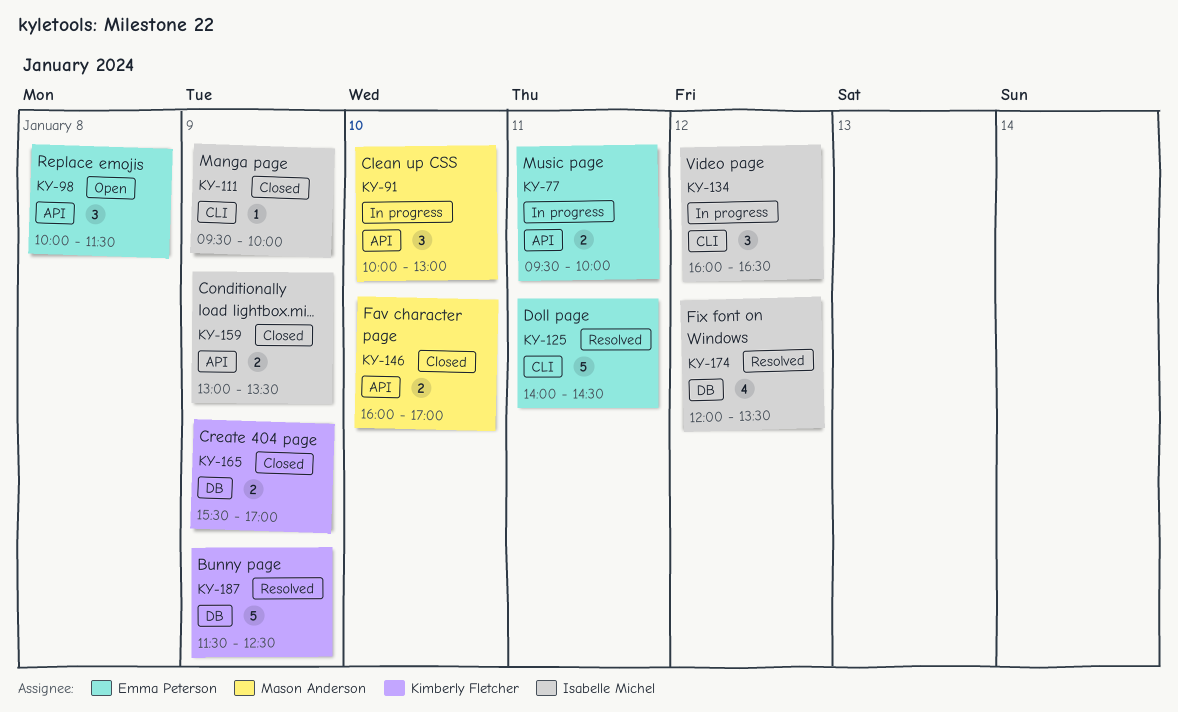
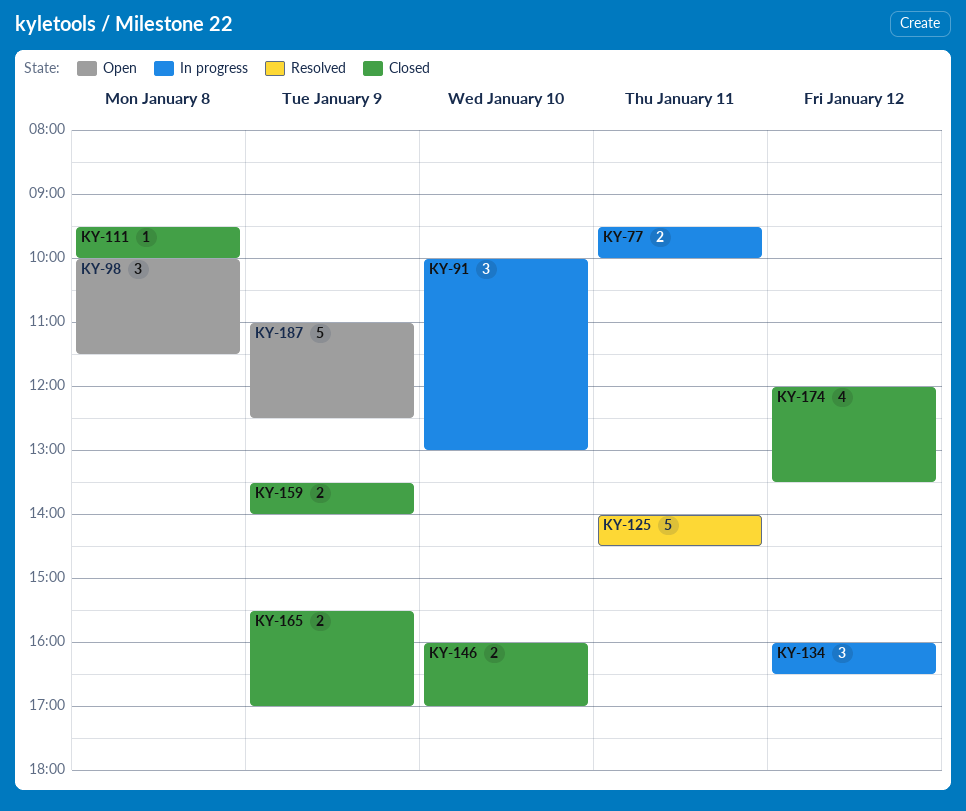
KY-111, day: Jan 9 -> Jan 8
KY-159, begins: 13:00 -> 13:30
KY-159, ends: 13:30 -> 14:00
KY-174, status: Resolved -> Closed
KY-187, status: Resolved -> Open
KY-187, begins: 11:30 -> 11:00

